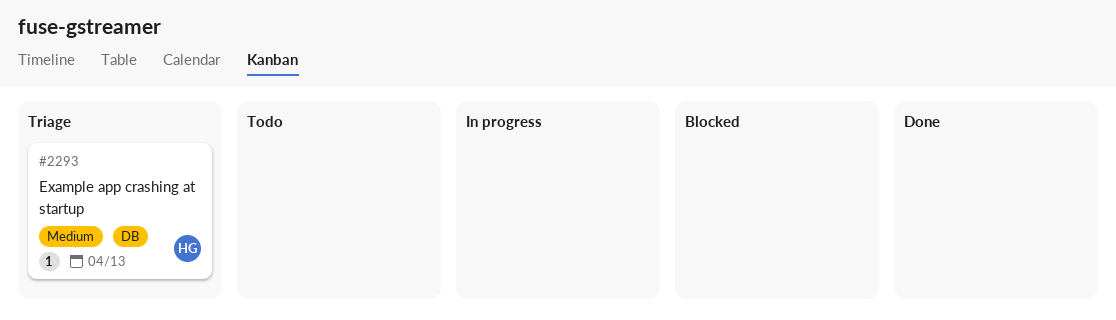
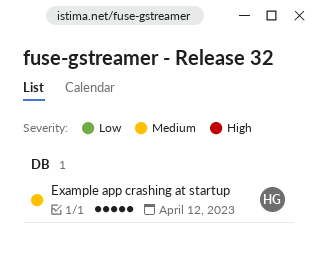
Example app crashing at startup, estimate: 1 -> 5
Example app crashing at startup, due: Apr 13 -> Apr 12

